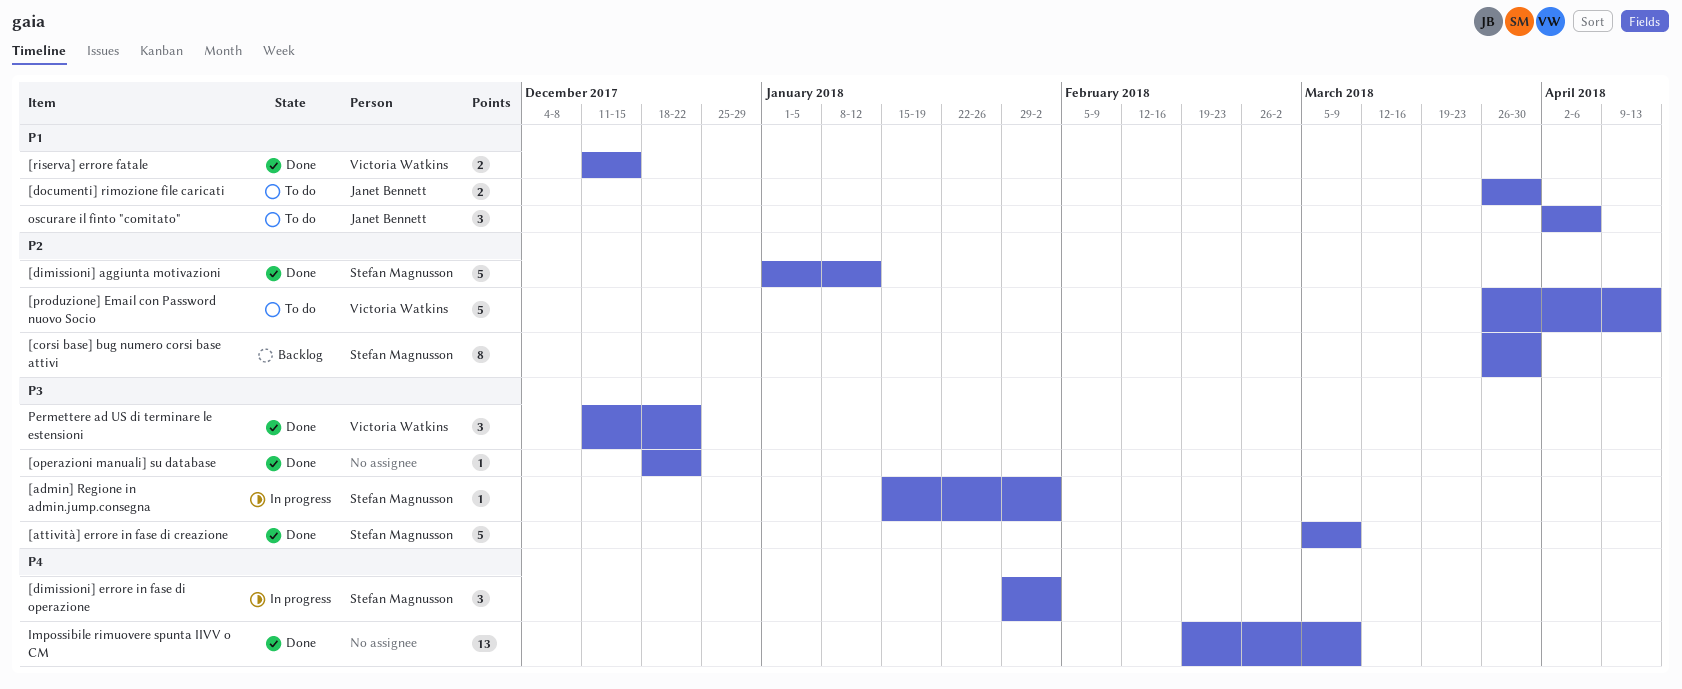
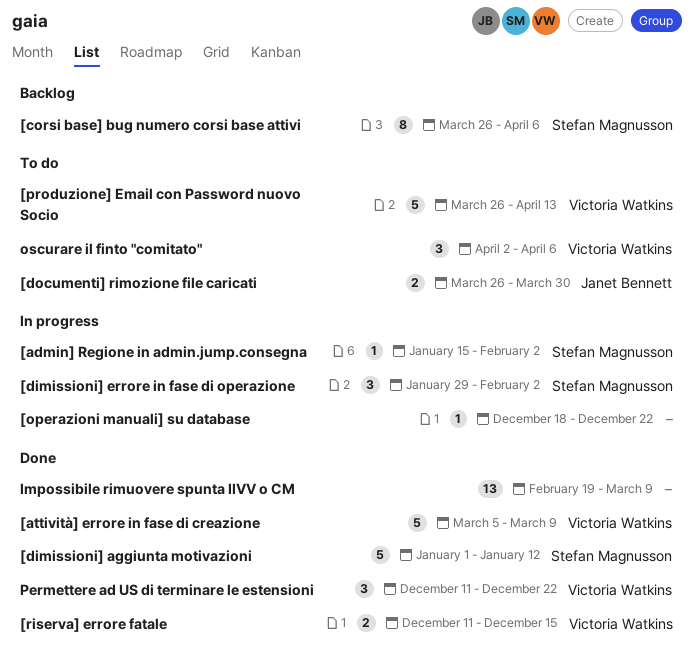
[attività] errore in fase di creazione, owner: Stefan Magnusson -> Victoria Watkins
[corsi base] bug numero corsi base attivi, due: Mar 30 -> Apr 6
[operazioni manuali] su database, status: Done -> In progress
oscurare il finto "comitato", owner: Janet Bennett -> Victoria Watkins

